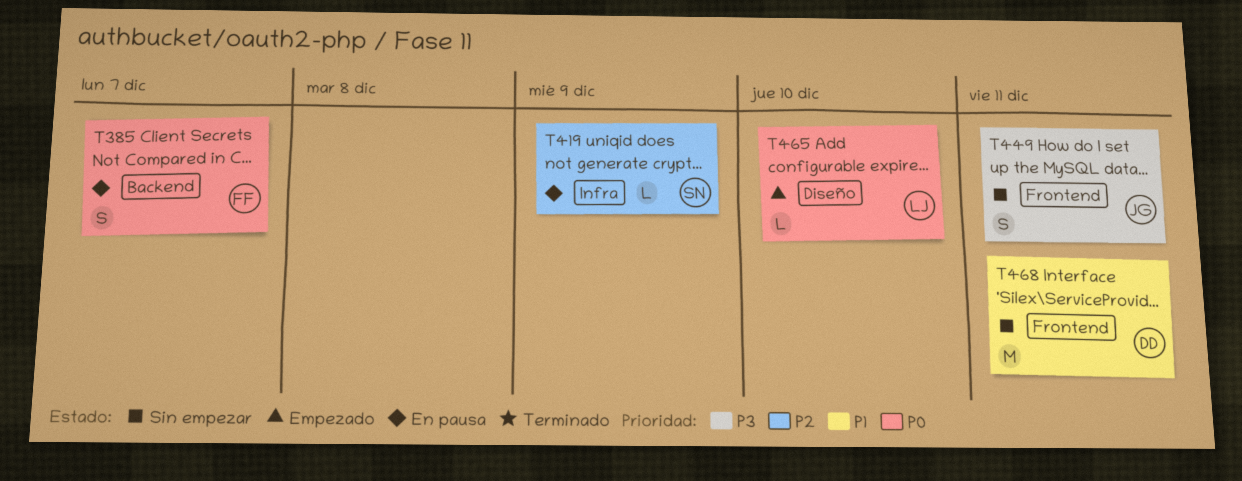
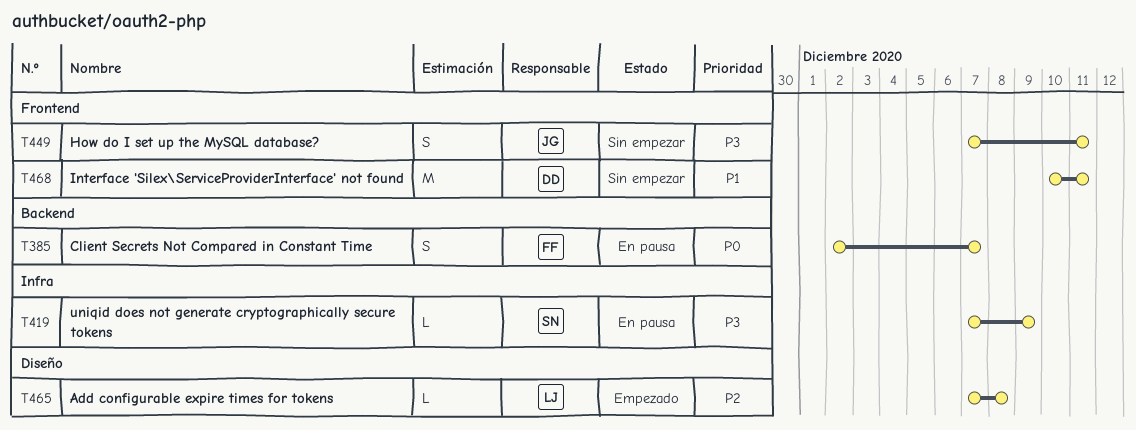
T419, priority: P2 -> P3
T465, priority: P0 -> P2
T465, due: Dec 10 -> Dec 8

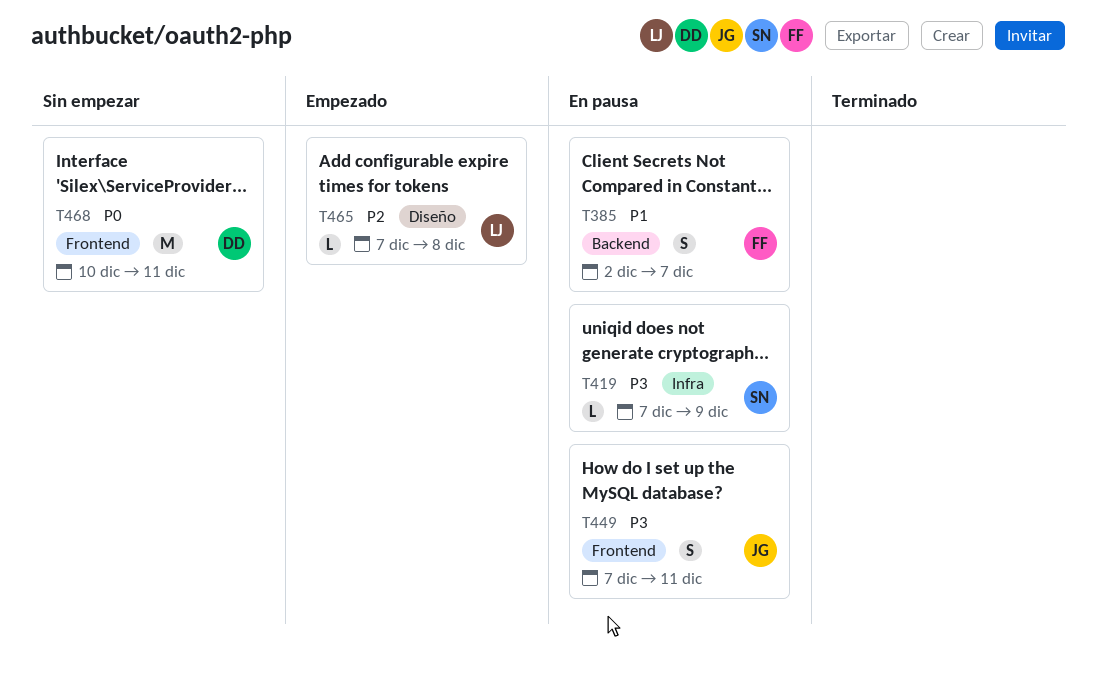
T385, priority: P0 -> P1
T449, status: Sin empezar -> En pausa
T468, priority: P1 -> P0

